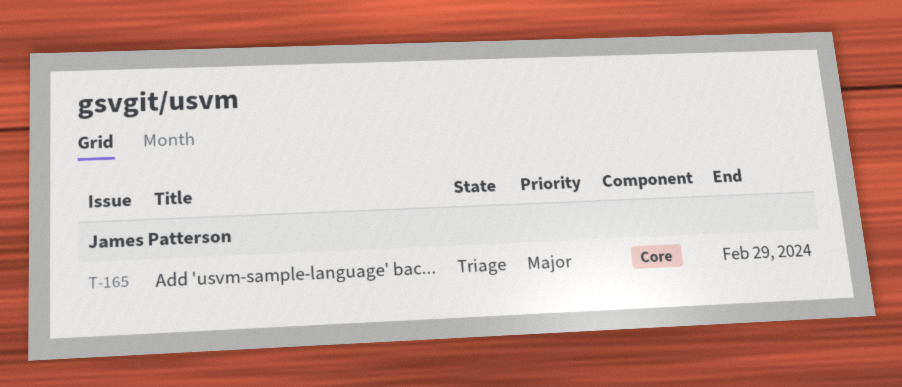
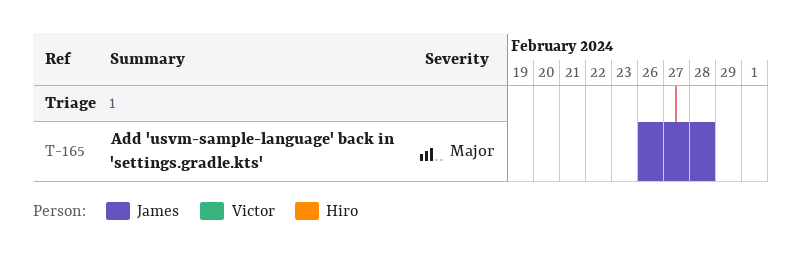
T-165, due: Feb 29 -> Feb 28

